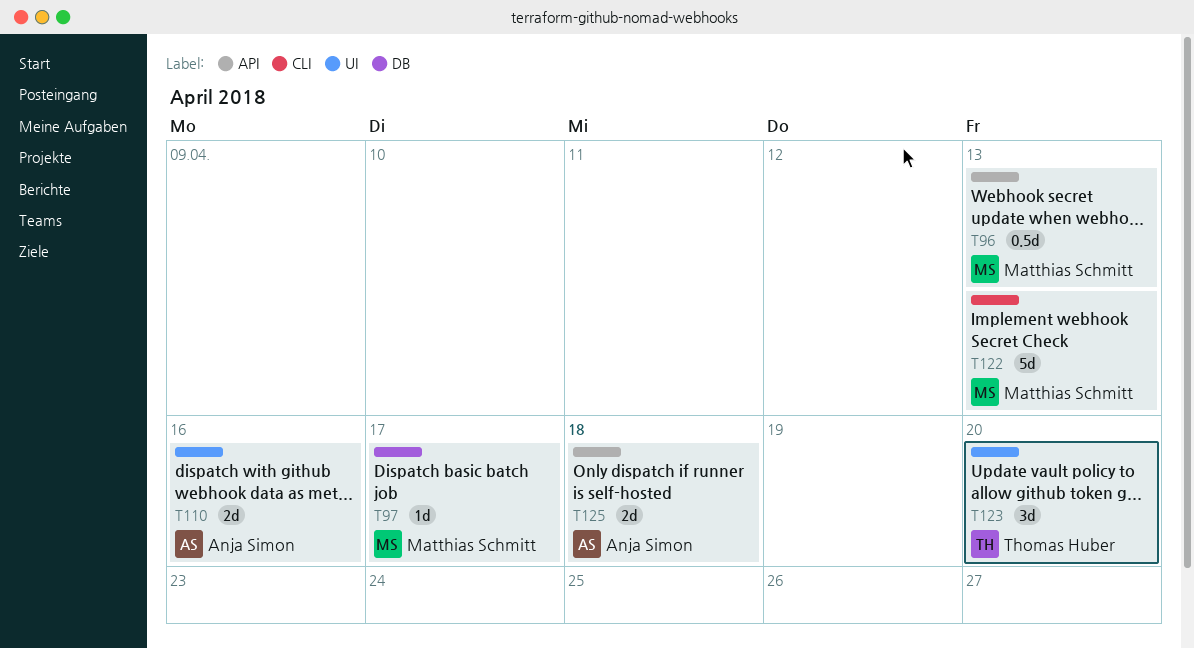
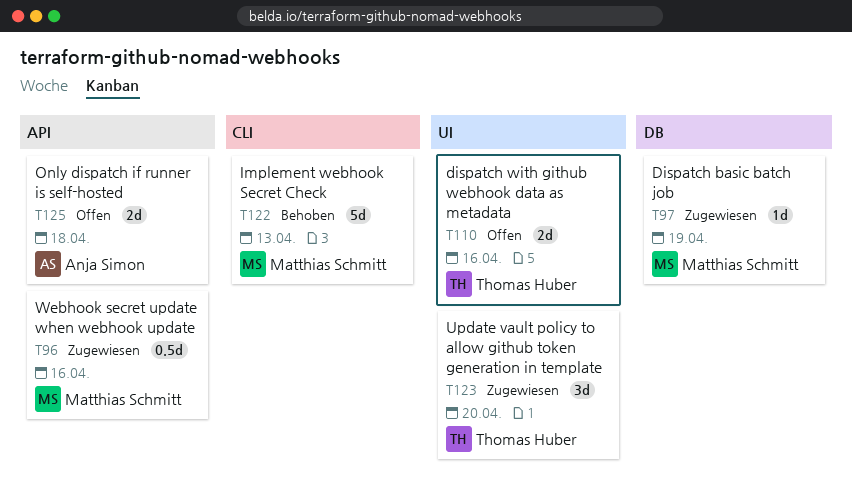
T96, due: Apr 13 -> Apr 16
T97, due: Apr 17 -> Apr 19
T110, owner: Anja Simon -> Thomas Huber

